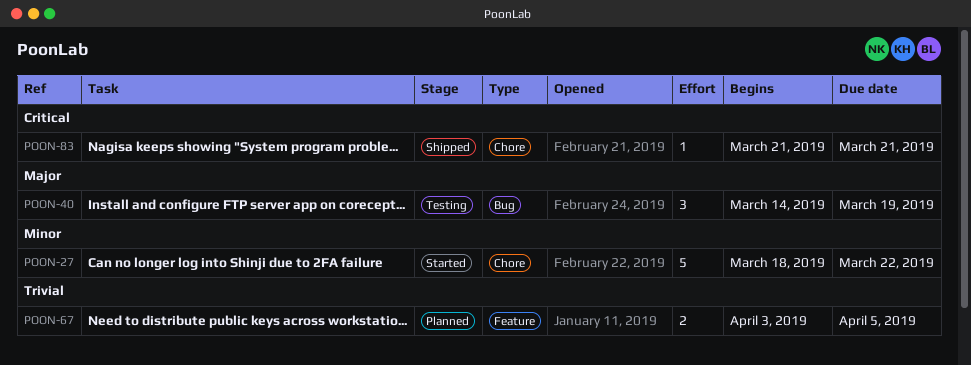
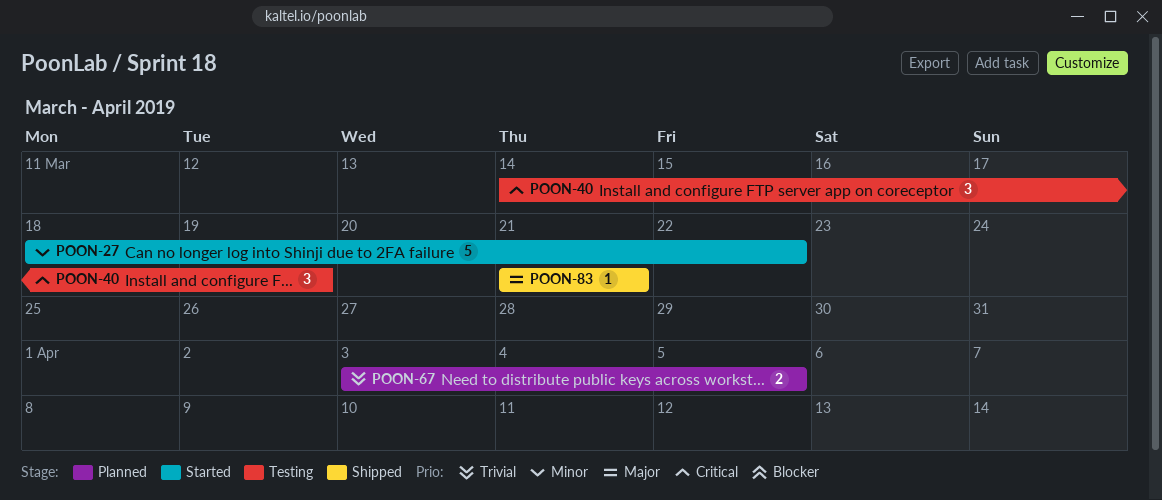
POON-40, priority: Major -> Critical
POON-83, priority: Critical -> Major

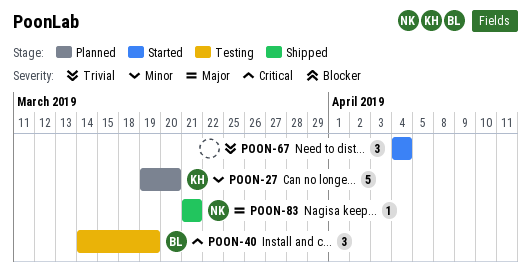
POON-27, status: Started -> Planned
POON-27, start: Mar 18 -> Mar 19
POON-27, due: Mar 22 -> Mar 20
POON-67, status: Planned -> Started
POON-67, estimate: 2 -> 3
POON-67, start: Apr 3 -> Apr 4
POON-67, due: Apr 5 -> Apr 4

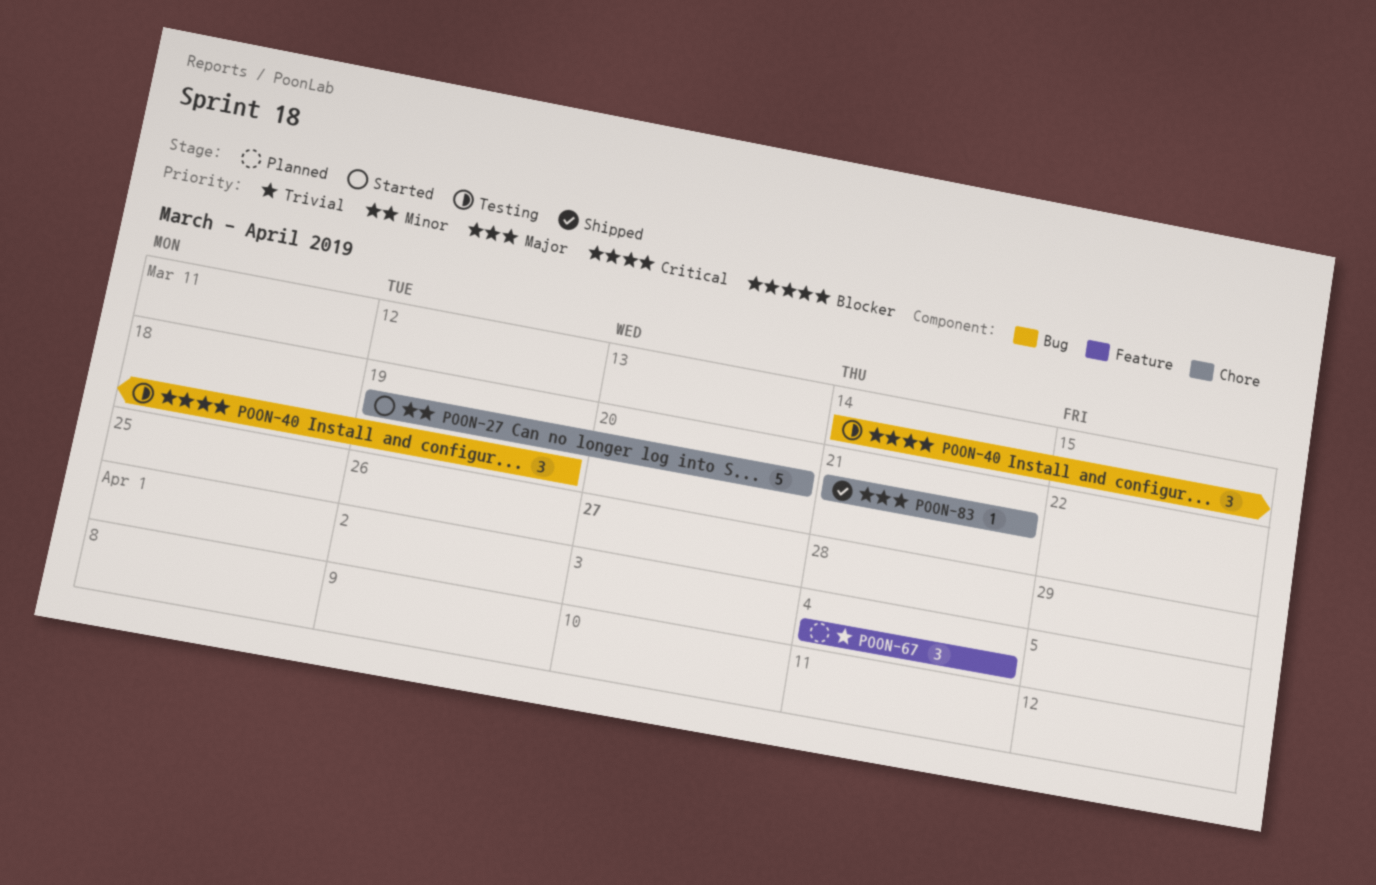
POON-27, status: Planned -> Started
POON-67, status: Started -> Planned

